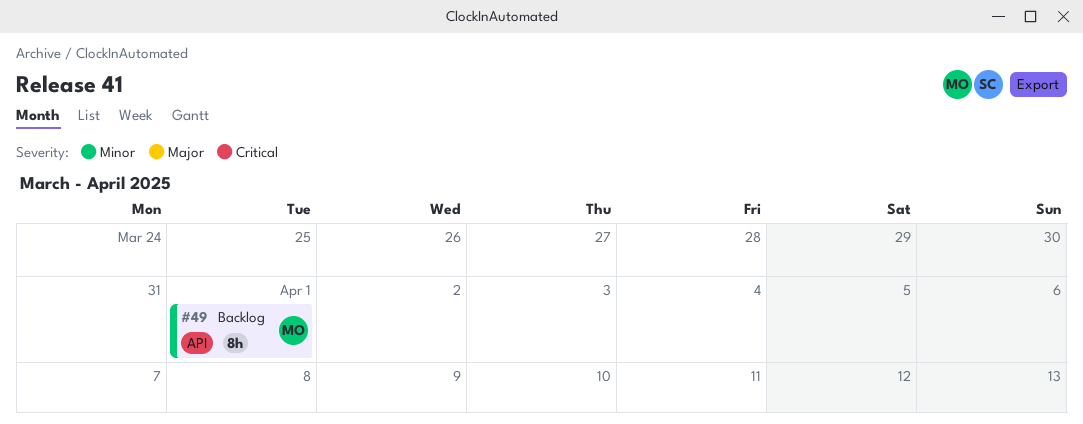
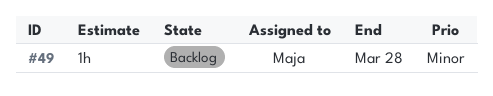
#49, estimate: 8h -> 1h
#49, due: Apr 1 -> Mar 28

